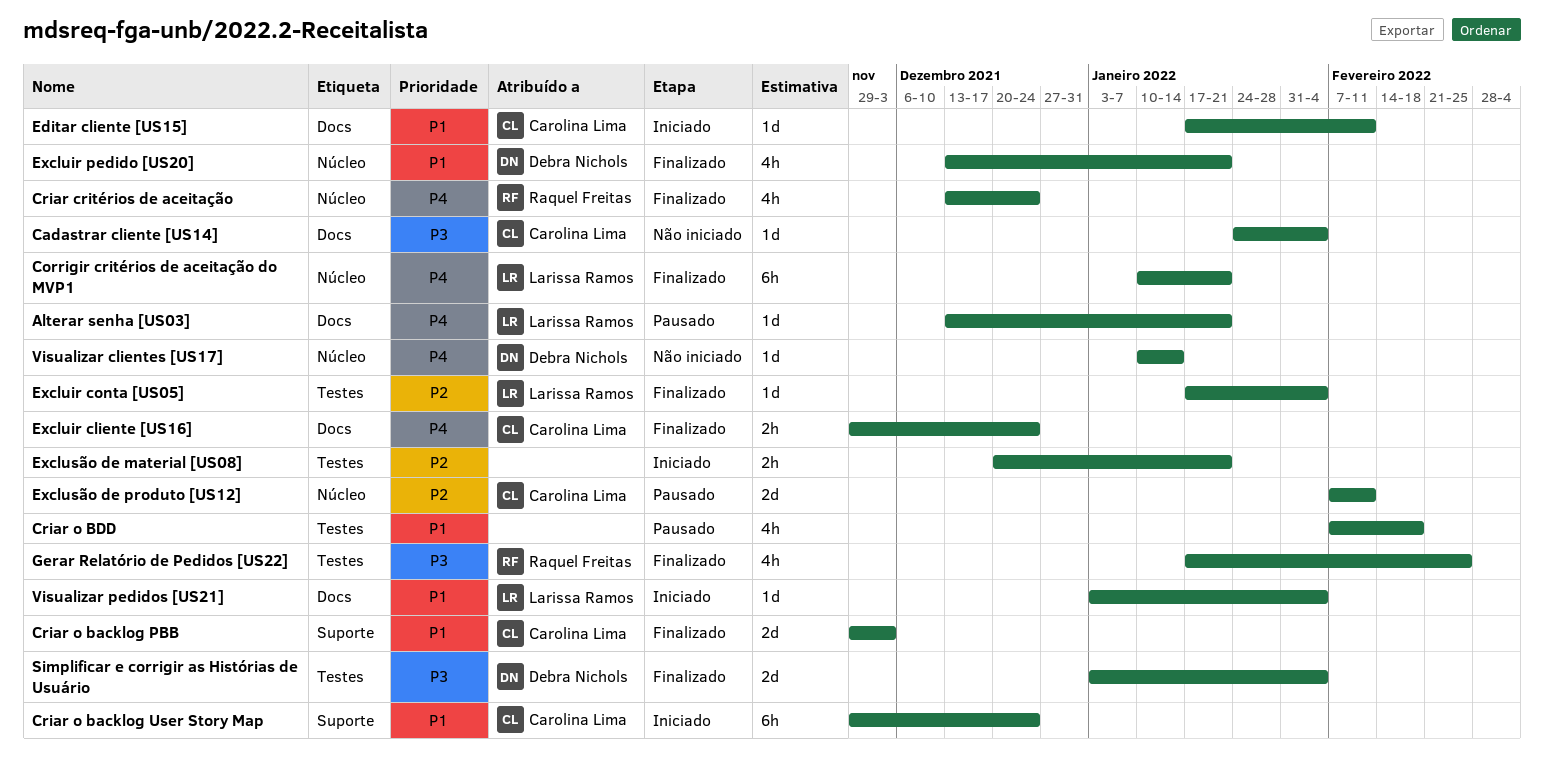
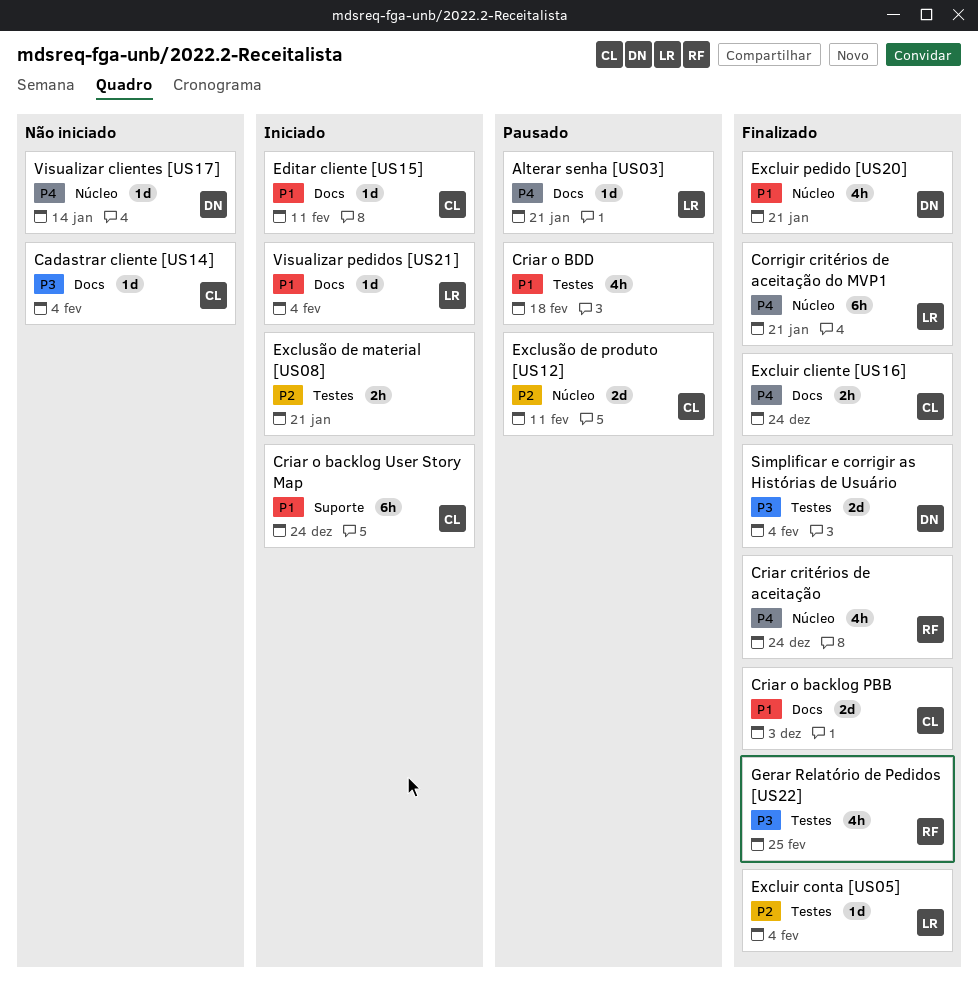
Criar o backlog PBB, label: Suporte -> Docs

